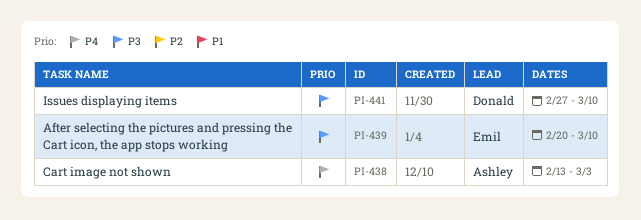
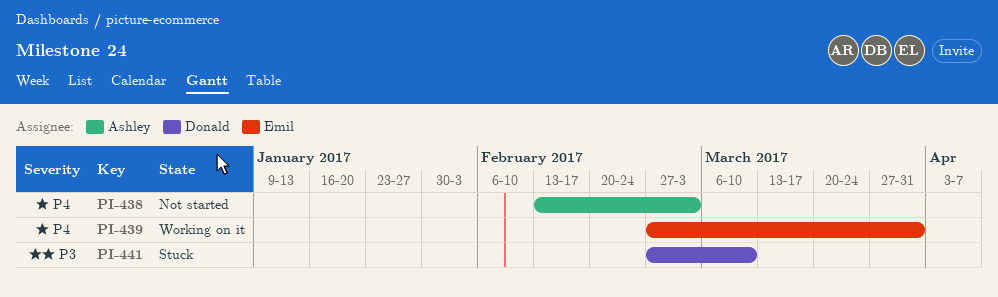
PI-439, priority: P3 -> P4
PI-439, start: Feb 20 -> Feb 27
PI-439, due: Mar 10 -> Mar 31

